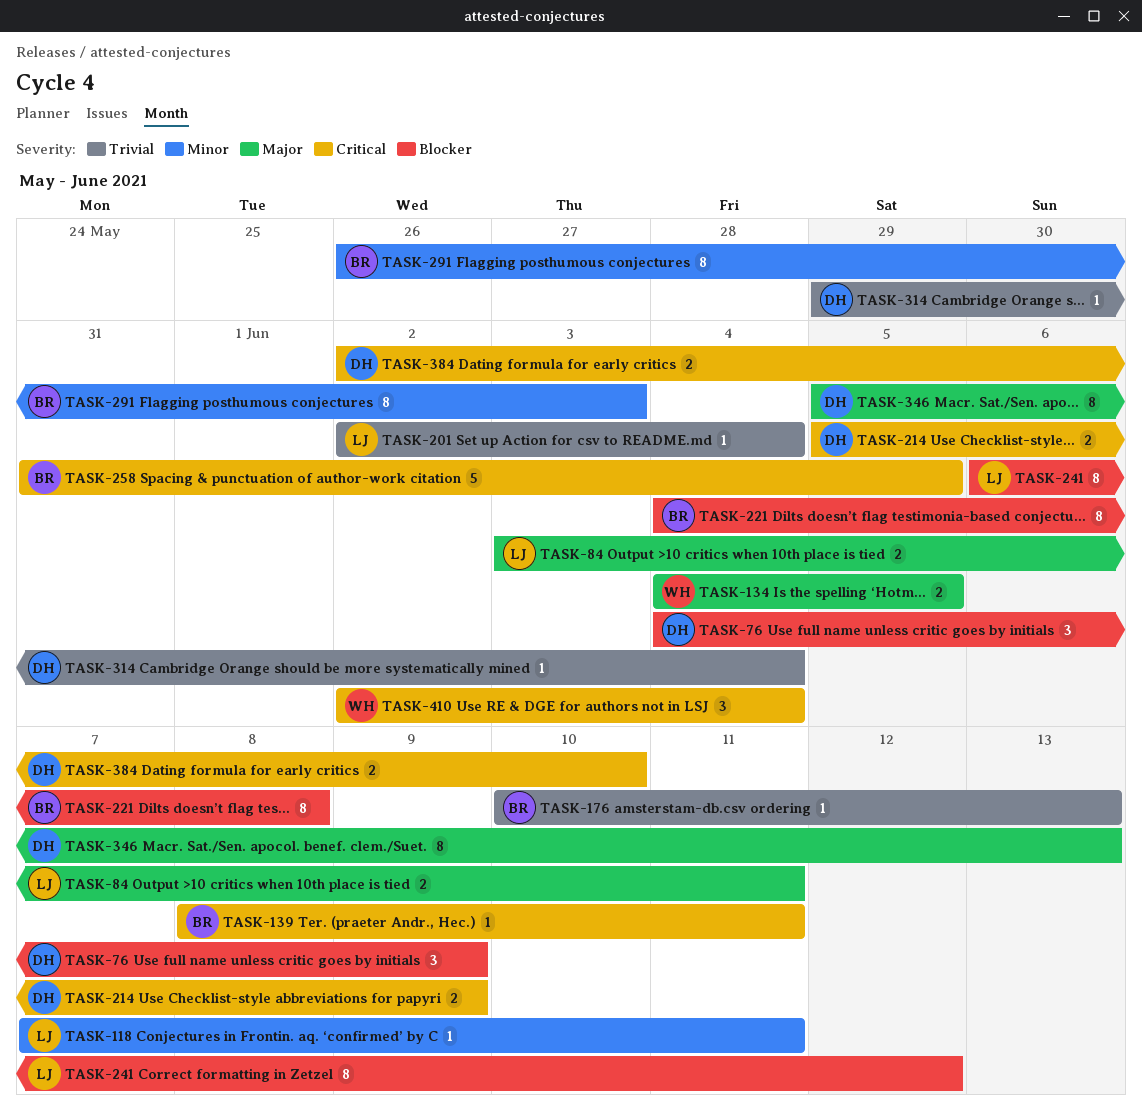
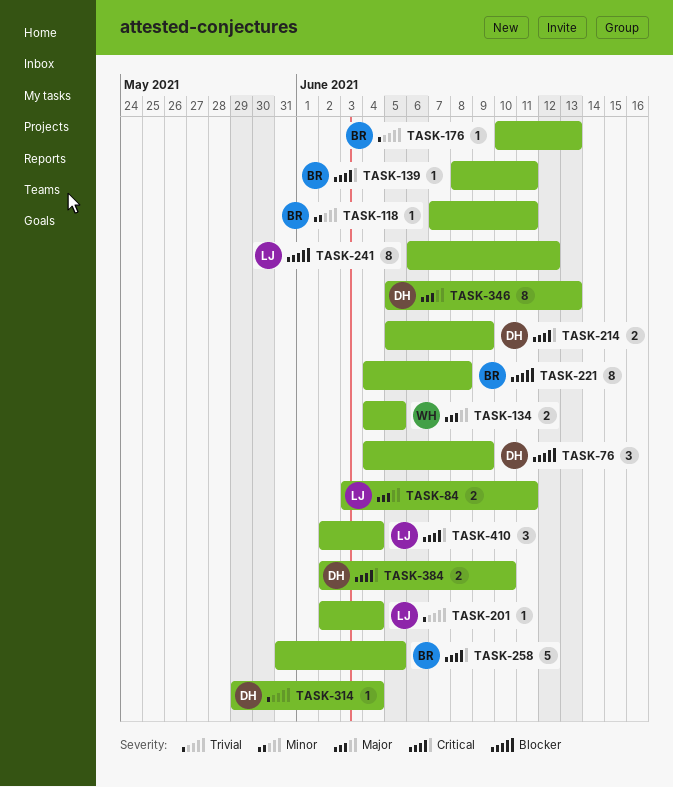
TASK-118, owner: LJ -> BR
TASK-291: present -> none
TASK-410, owner: WH -> LJ

